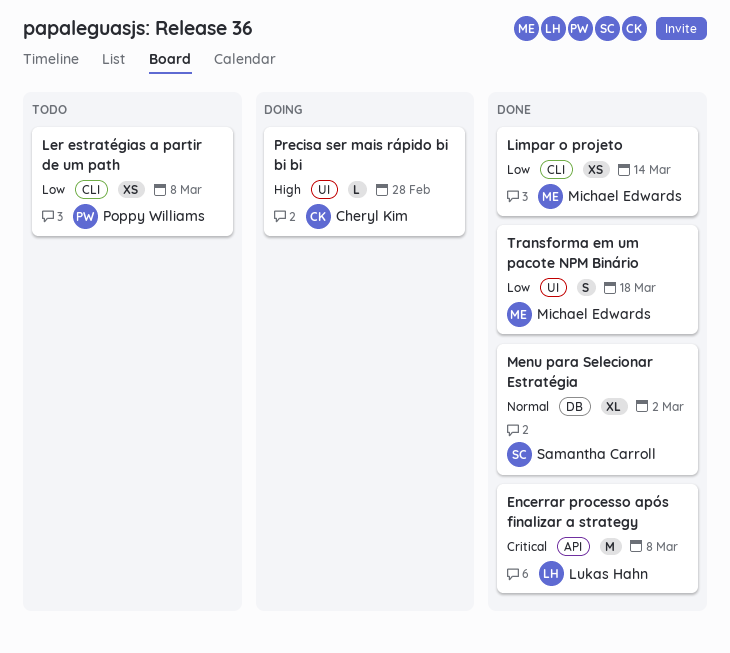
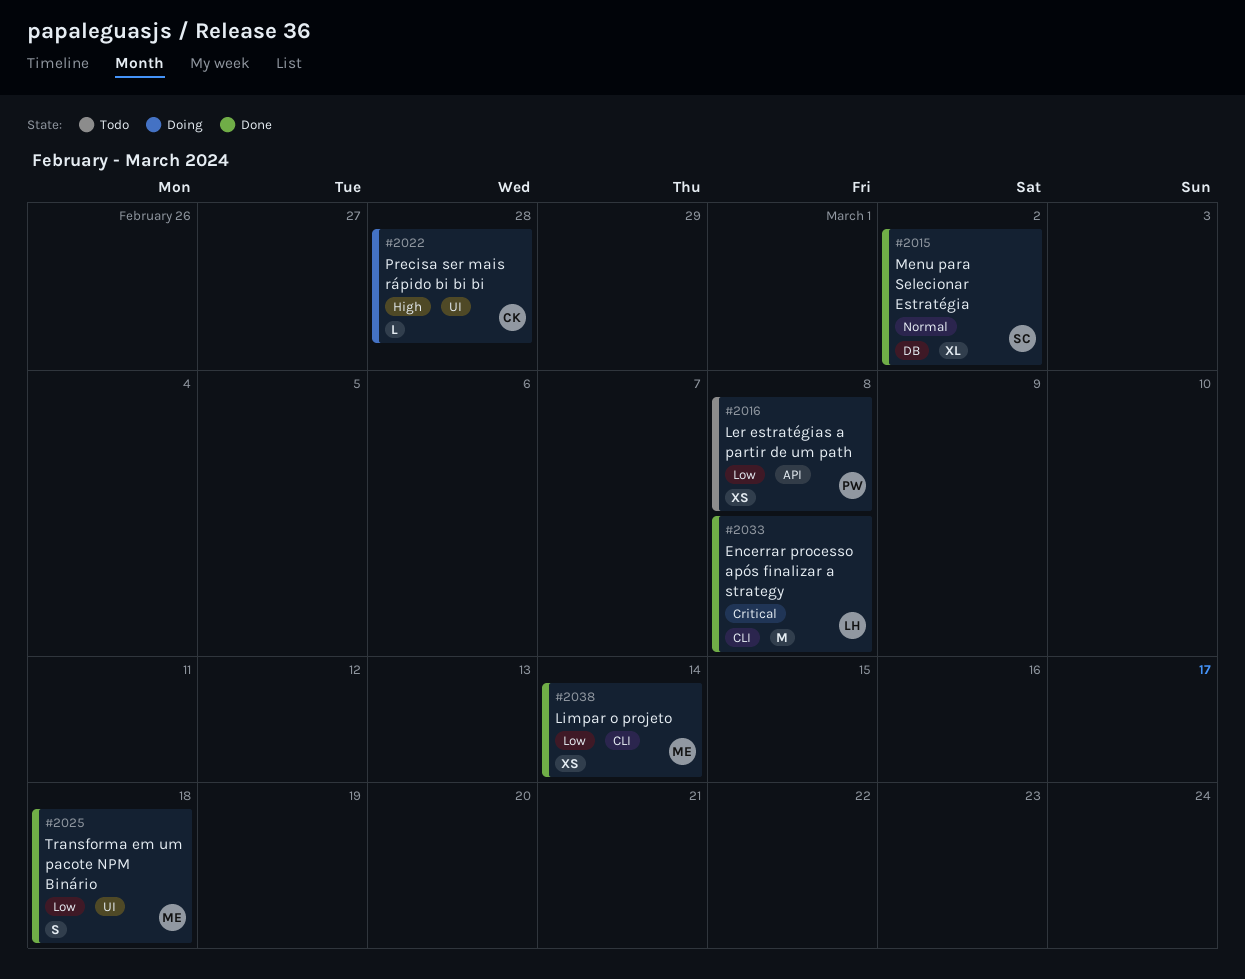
Encerrar processo após finalizar a strategy, label: API -> CLI
Ler estratégias a partir de um path, label: CLI -> API

